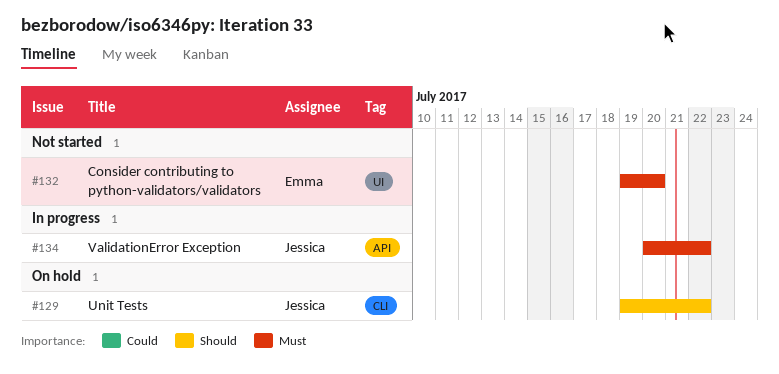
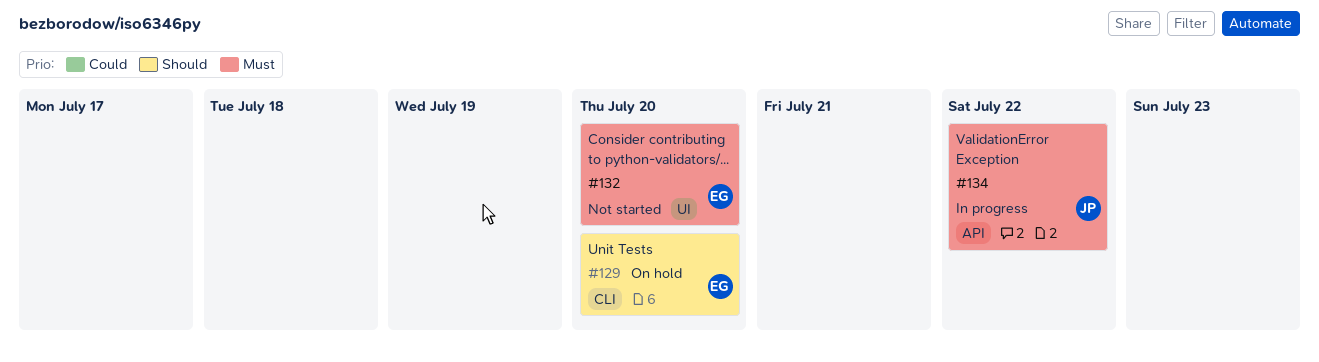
#129, owner: Jessica -> Emma
#129, due: Jul 22 -> Jul 20

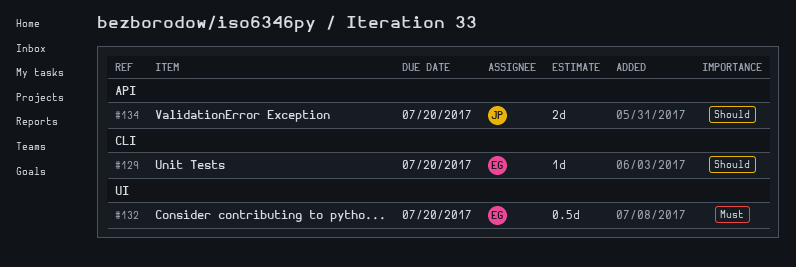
#134, priority: Must -> Should
#134, due: Jul 22 -> Jul 20

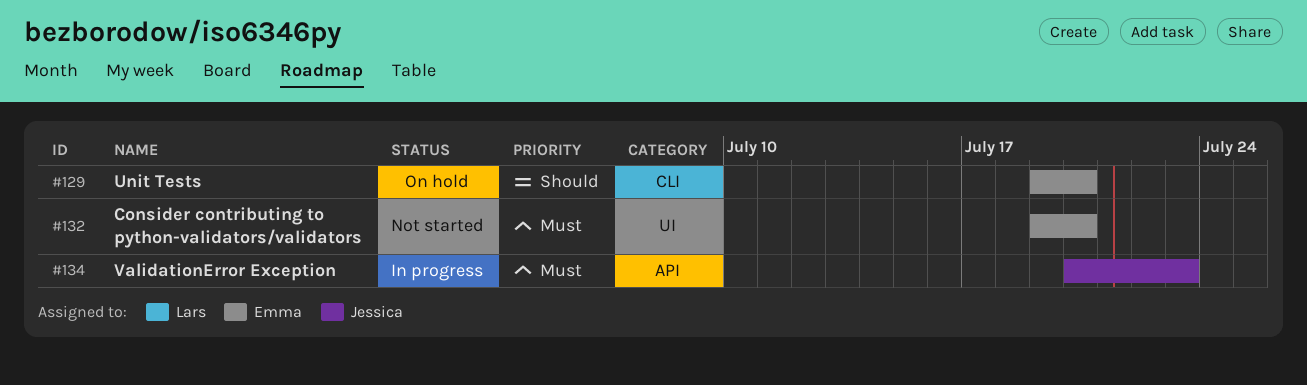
#134, priority: Should -> Must
#134, due: Jul 20 -> Jul 23

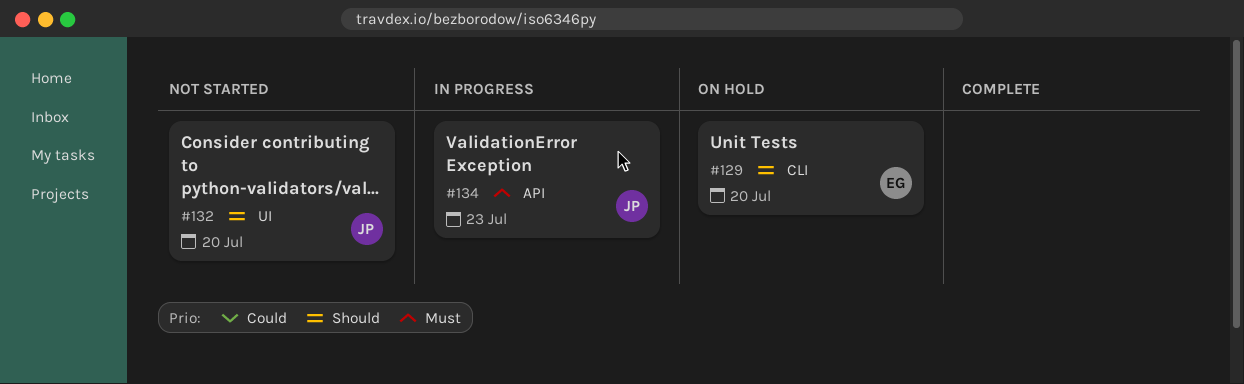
#132, owner: Emma -> Jessica
#132, priority: Must -> Should

